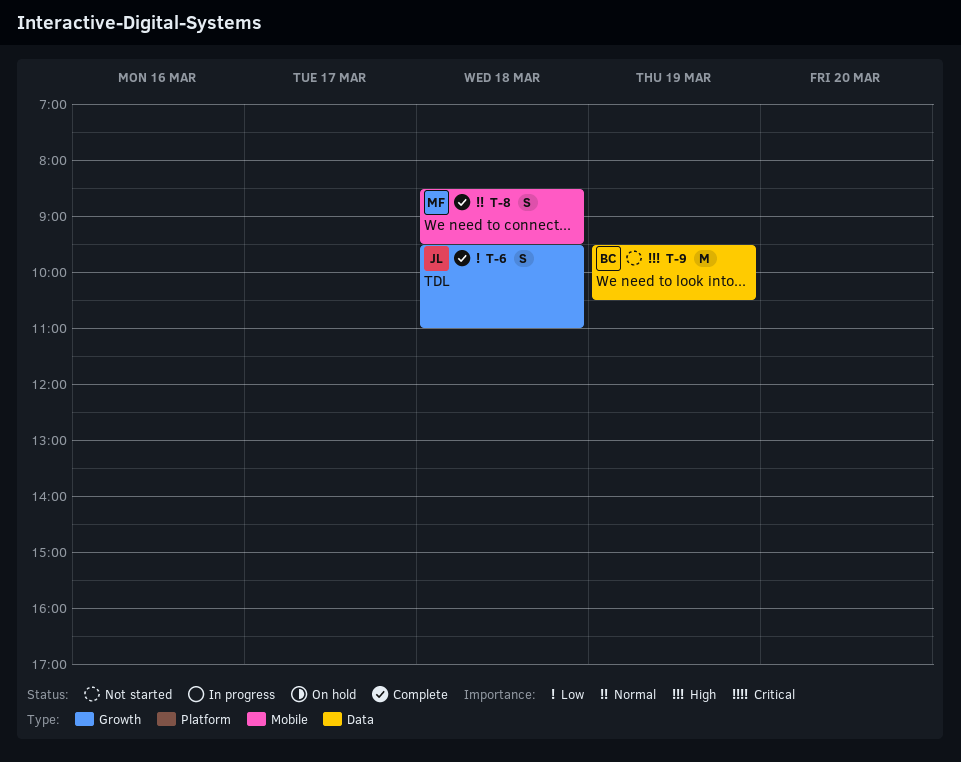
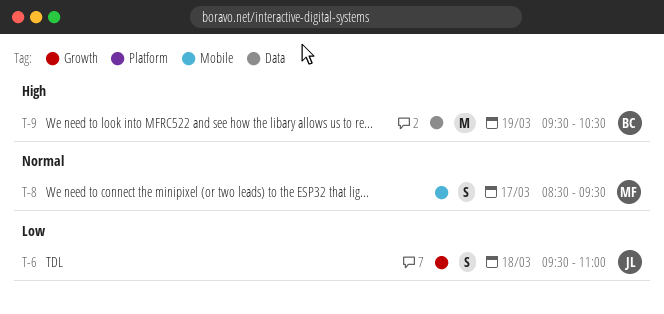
T-8, day: Mar 18 -> Mar 17

